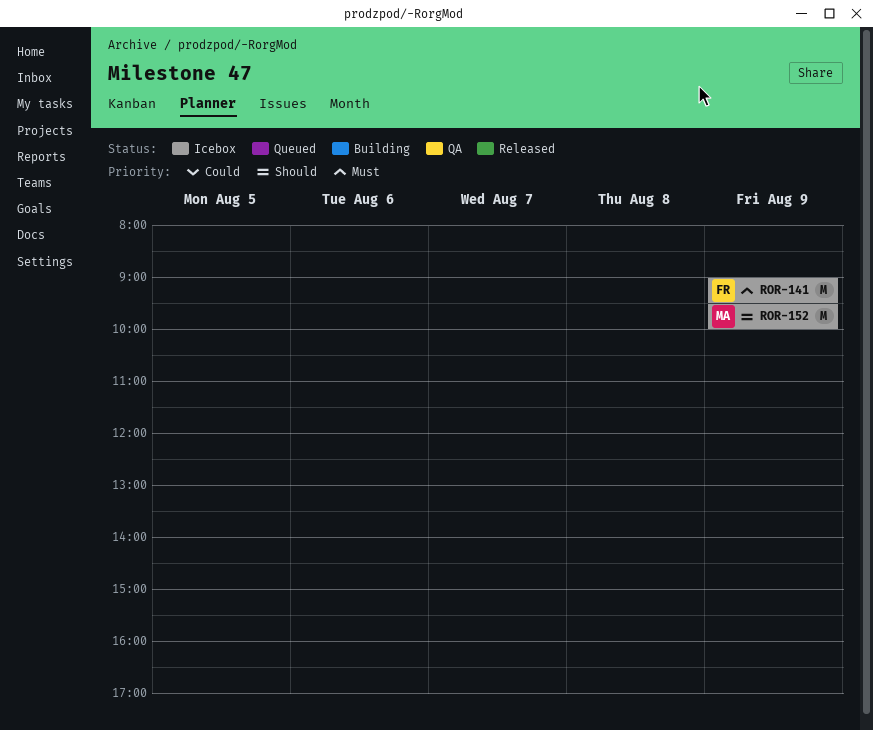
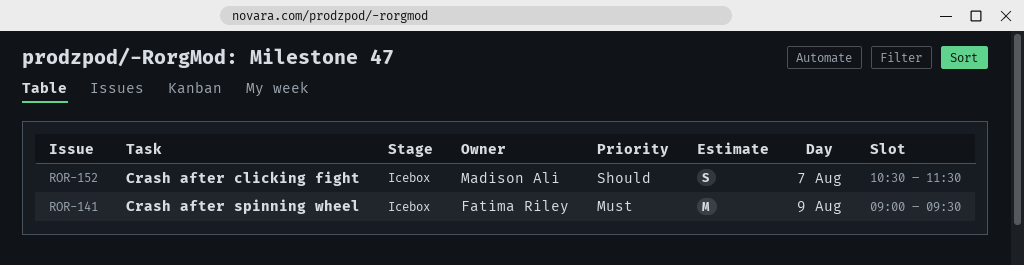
ROR-152, estimate: M -> S
ROR-152, day: Aug 9 -> Aug 7
ROR-152, begins: 09:30 -> 10:30
ROR-152, ends: 10:00 -> 11:30

